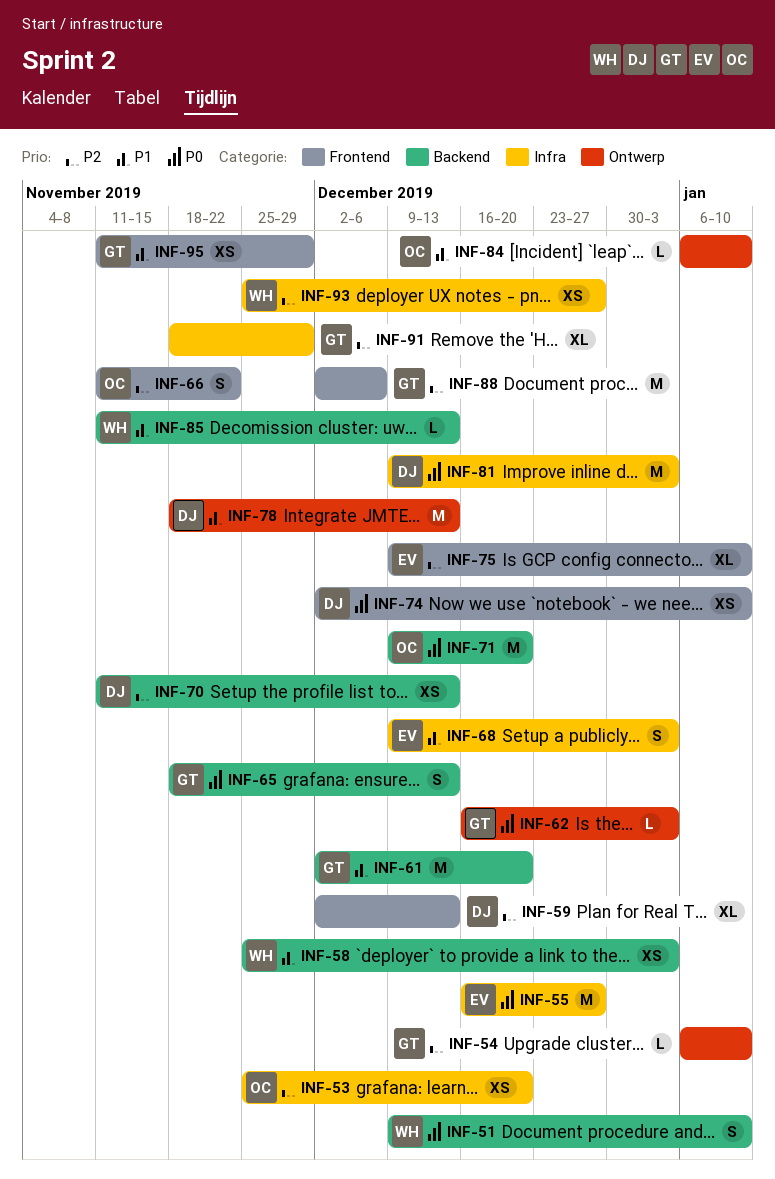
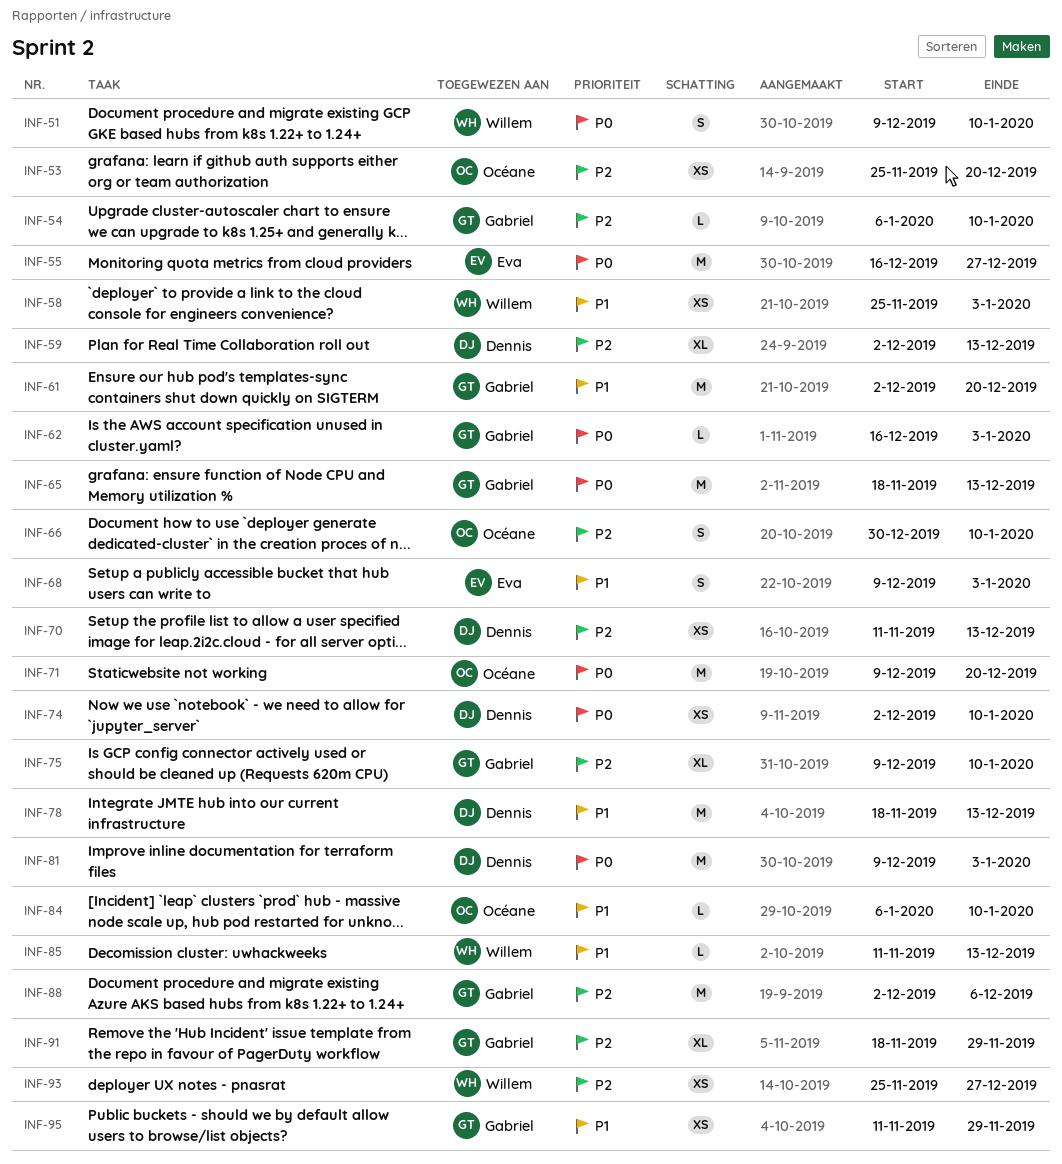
INF-65, estimate: S -> M
INF-66, start: Nov 11 -> Dec 30
INF-66, due: Nov 22 -> Jan 10
INF-75, owner: Eva -> Gabriel

